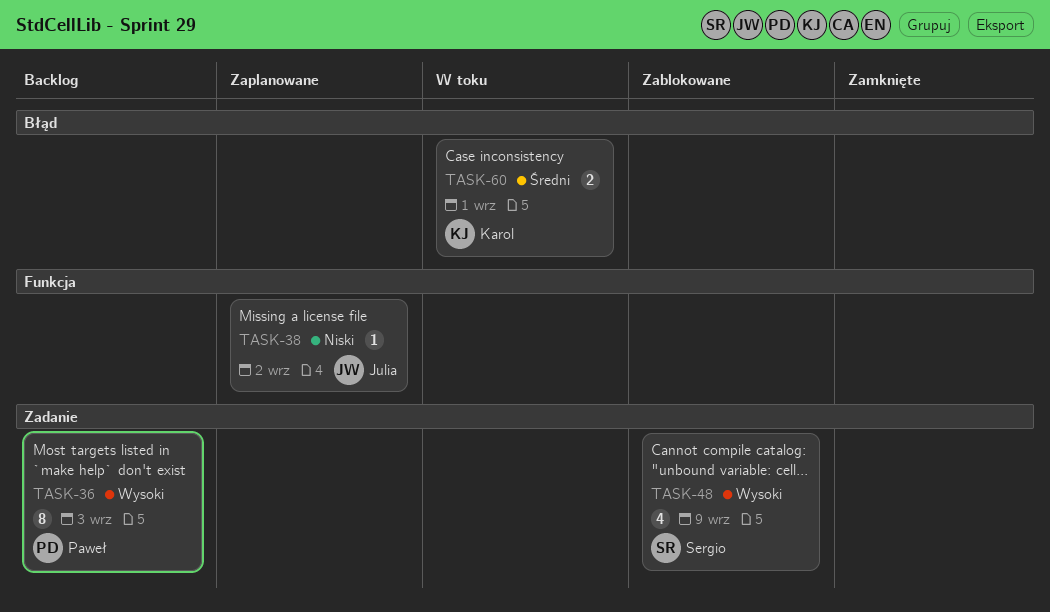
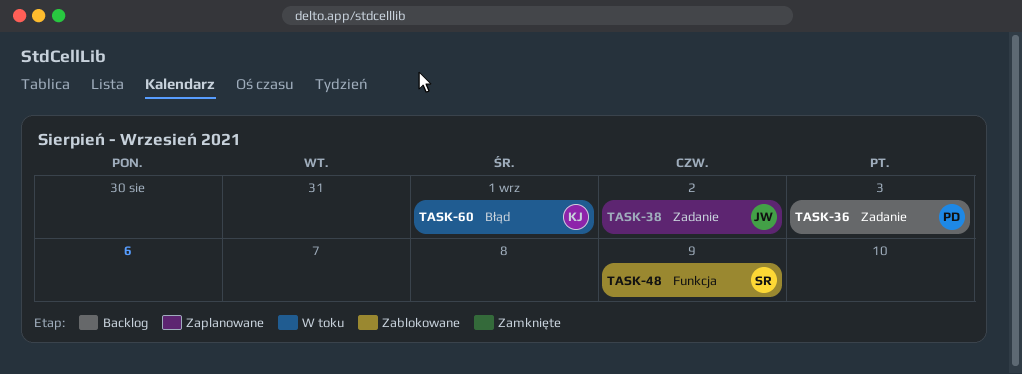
TASK-38, label: Funkcja -> Zadanie
TASK-48, label: Zadanie -> Funkcja

